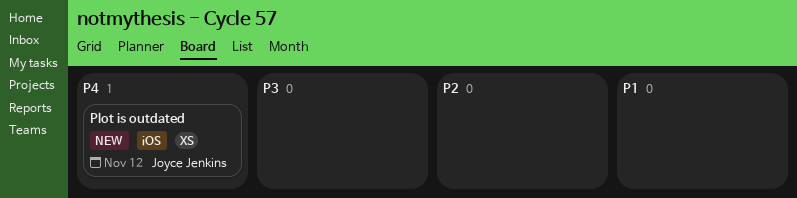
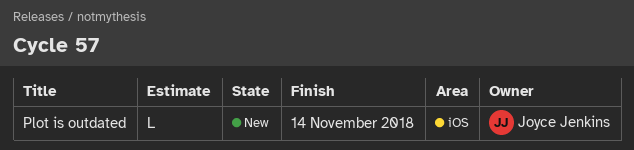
Plot is outdated, estimate: XS -> L
Plot is outdated, due: Nov 12 -> Nov 14

